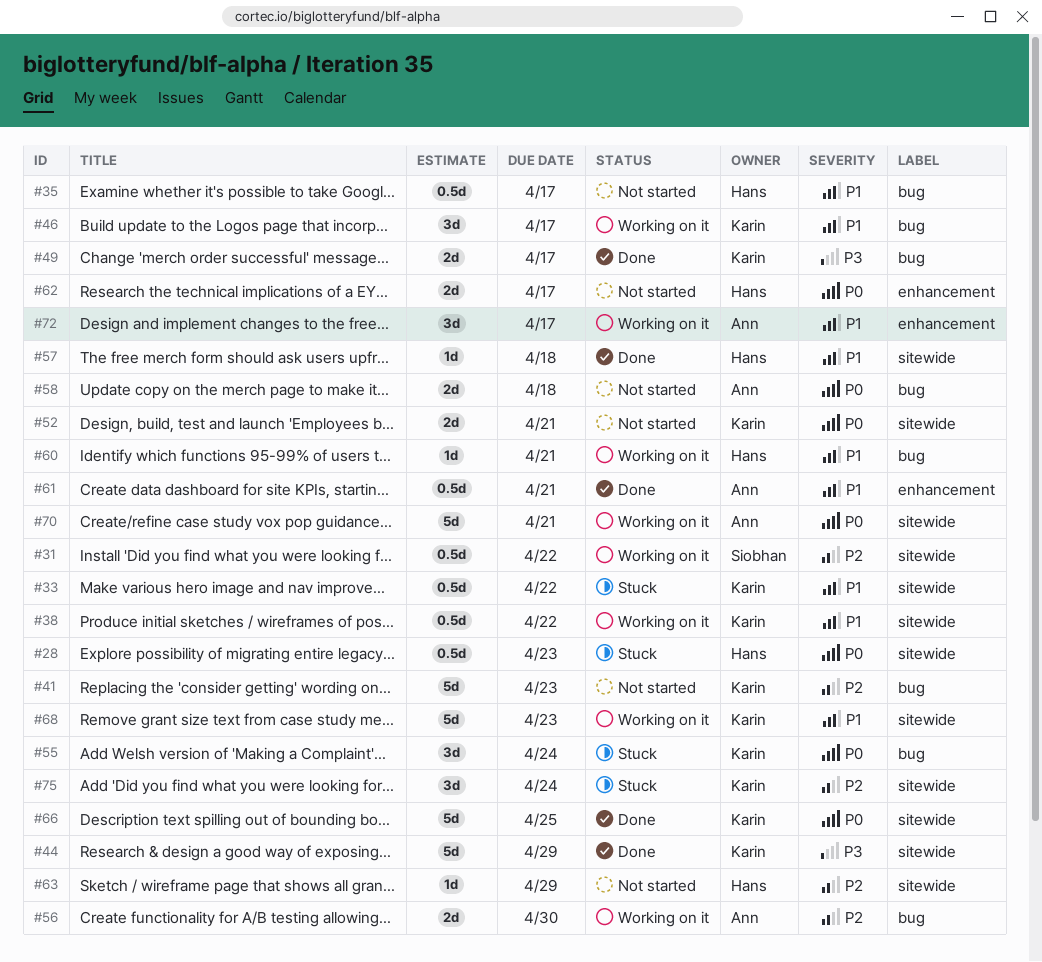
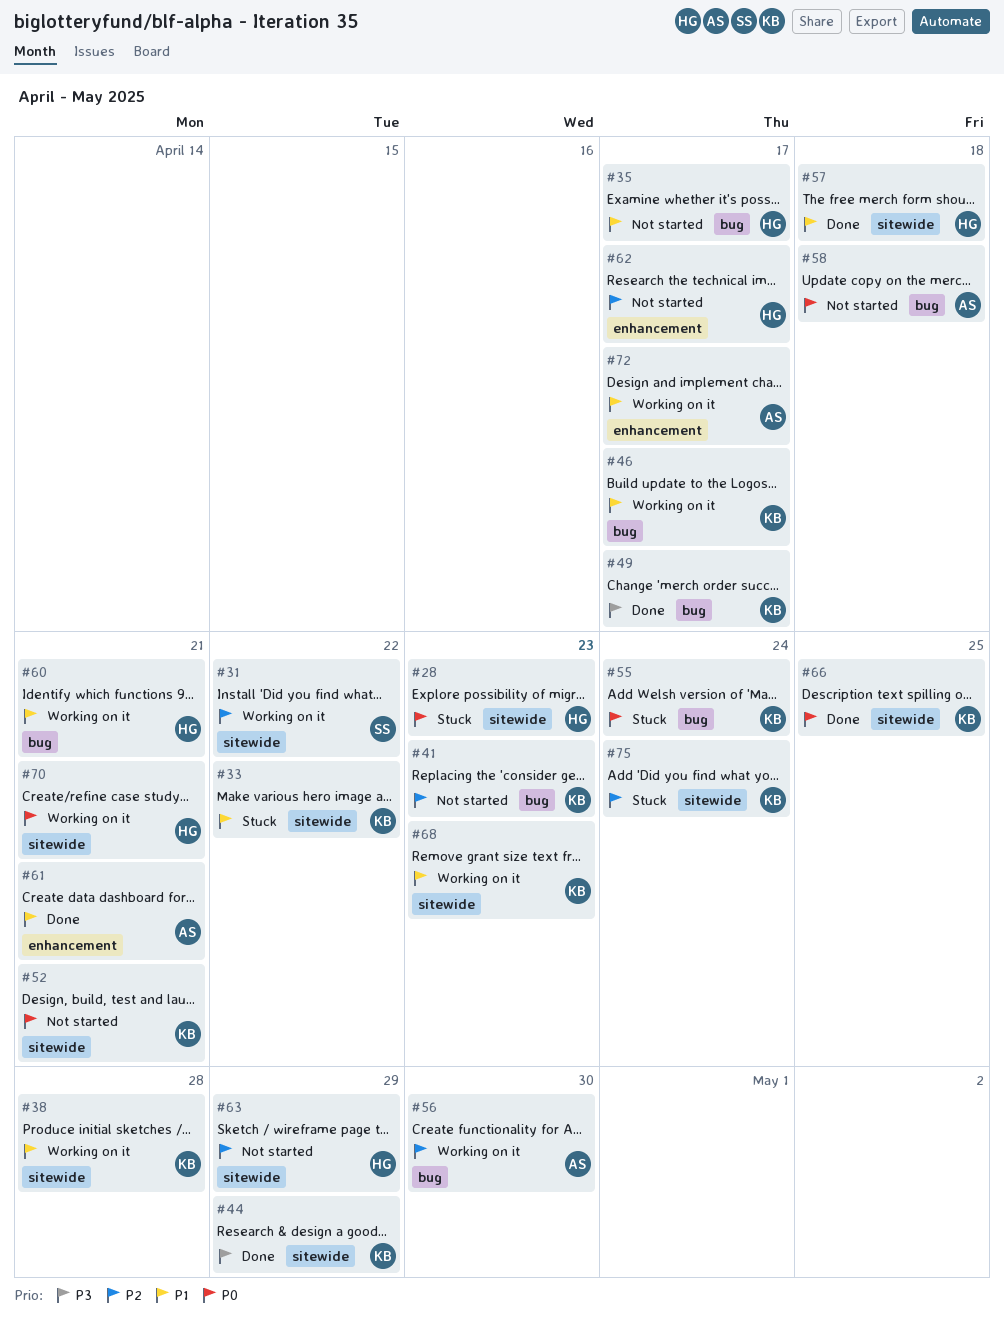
#38, due: Apr 22 -> Apr 28
#62, priority: P0 -> P2
#70, owner: Ann -> Hans

